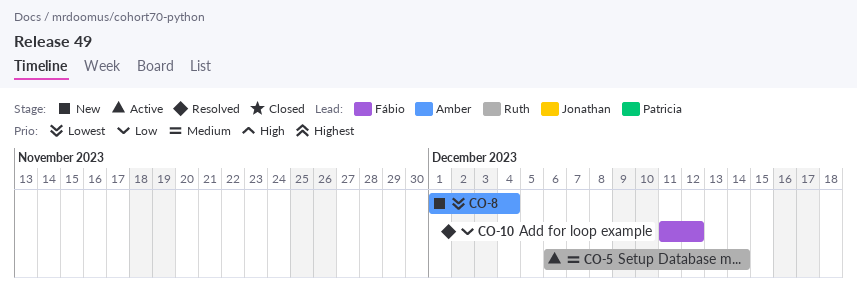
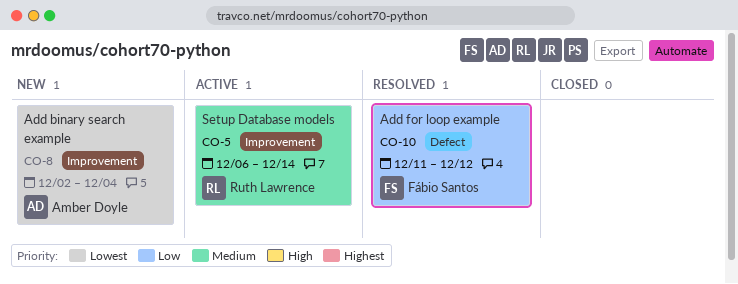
CO-8, start: Dec 1 -> Dec 2

